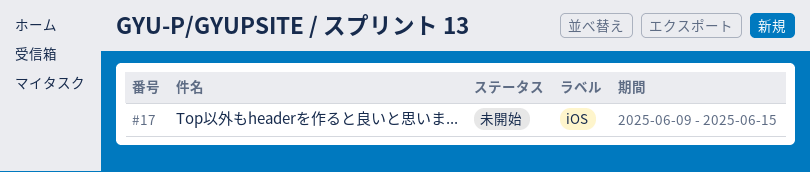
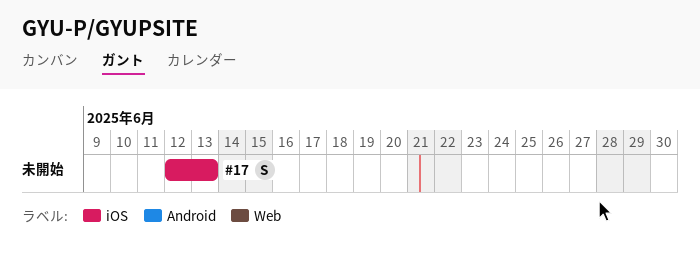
#17, start: Jun 9 -> Jun 12
#17, due: Jun 15 -> Jun 13

